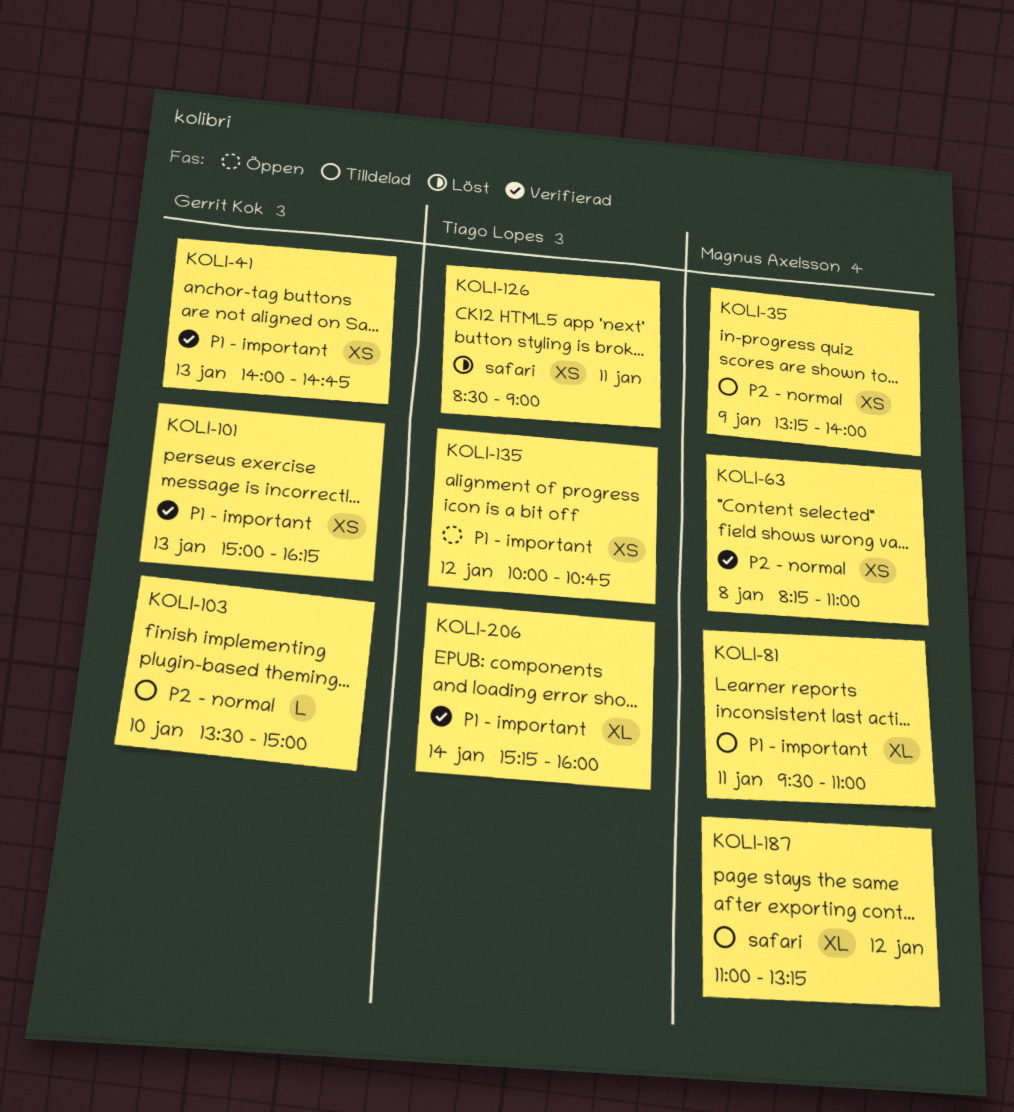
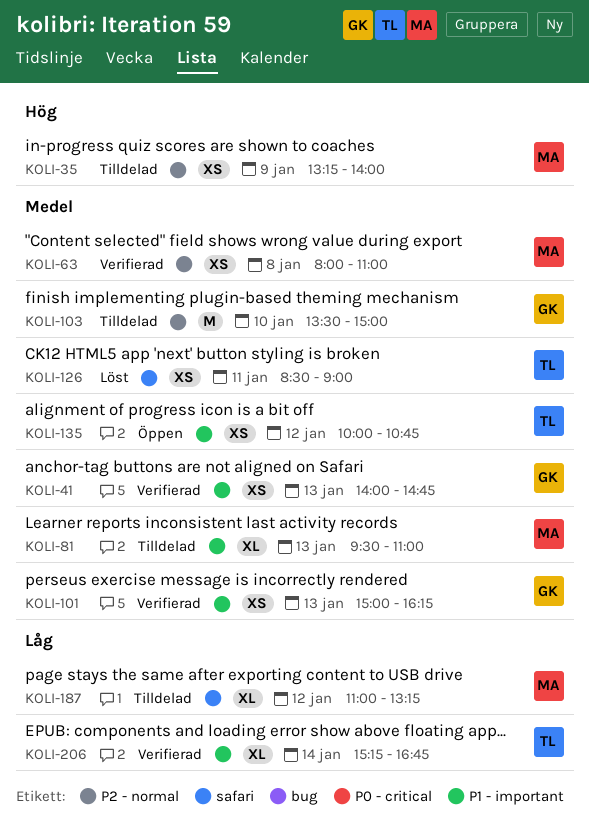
KOLI-63, begins: 08:15 -> 08:00
KOLI-81, day: Jan 11 -> Jan 13
KOLI-103, estimate: L -> M
KOLI-206, ends: 16:00 -> 16:45

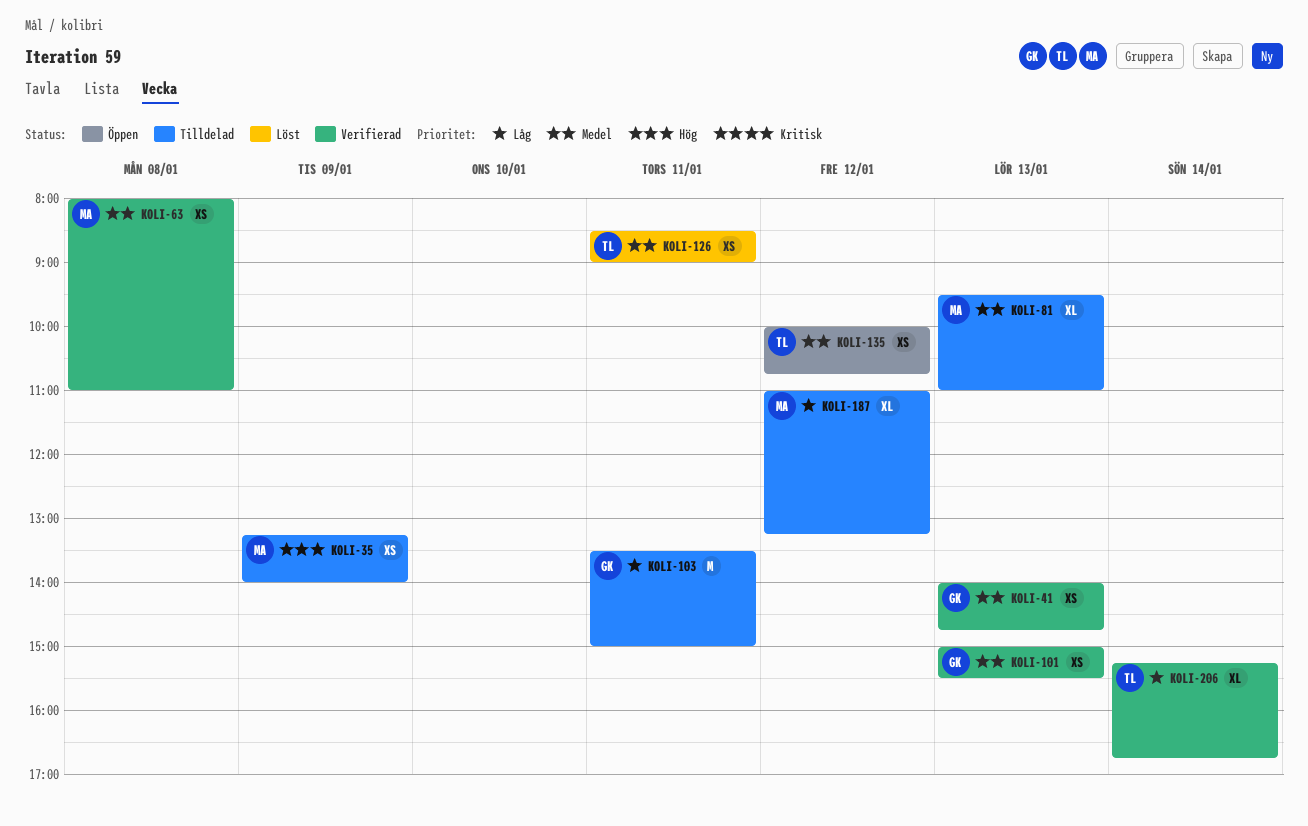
KOLI-101, ends: 16:15 -> 15:30
KOLI-103, priority: Medel -> Låg
KOLI-103, day: Jan 10 -> Jan 11

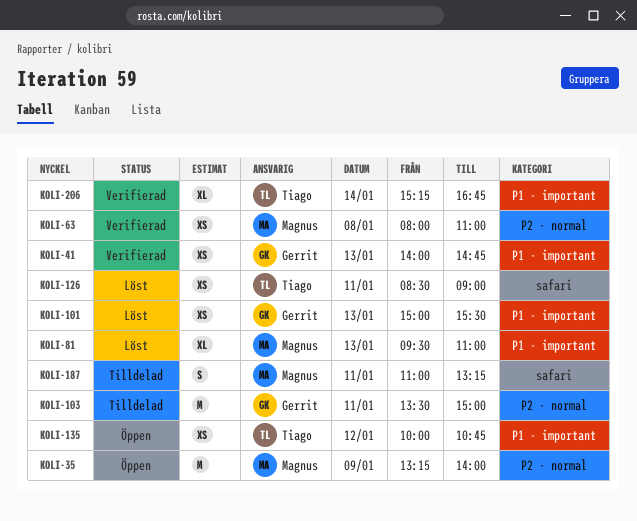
KOLI-35, status: Tilldelad -> Öppen
KOLI-35, estimate: XS -> M
KOLI-81, status: Tilldelad -> Löst
KOLI-101, status: Verifierad -> Löst
KOLI-187, estimate: XL -> S
KOLI-187, day: Jan 12 -> Jan 11

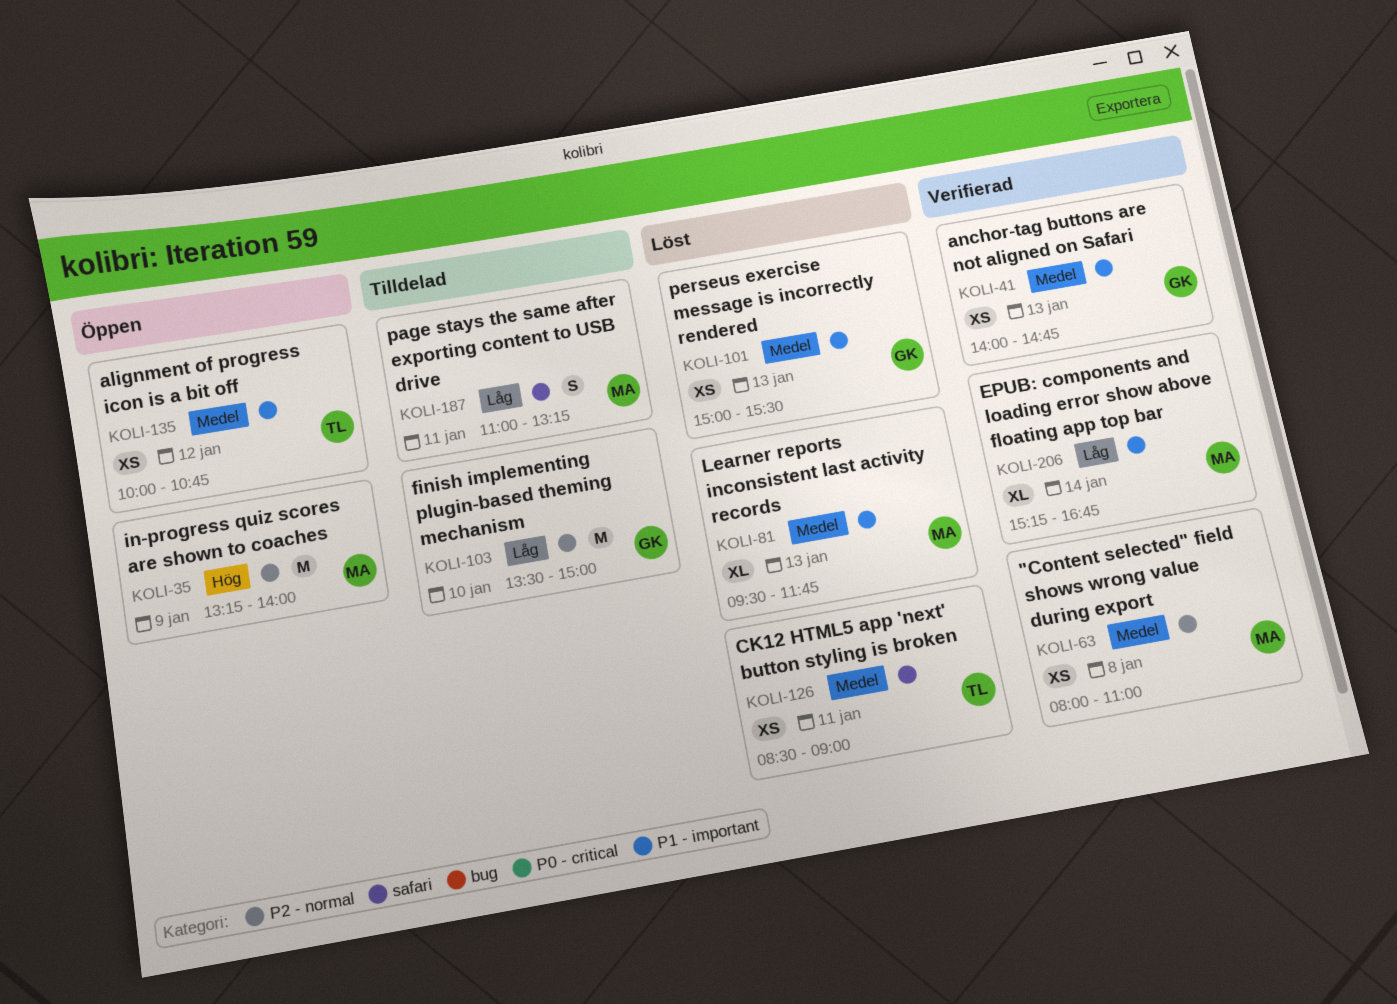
KOLI-81, ends: 11:00 -> 11:45
KOLI-103, day: Jan 11 -> Jan 10
KOLI-206, owner: Tiago -> Magnus

